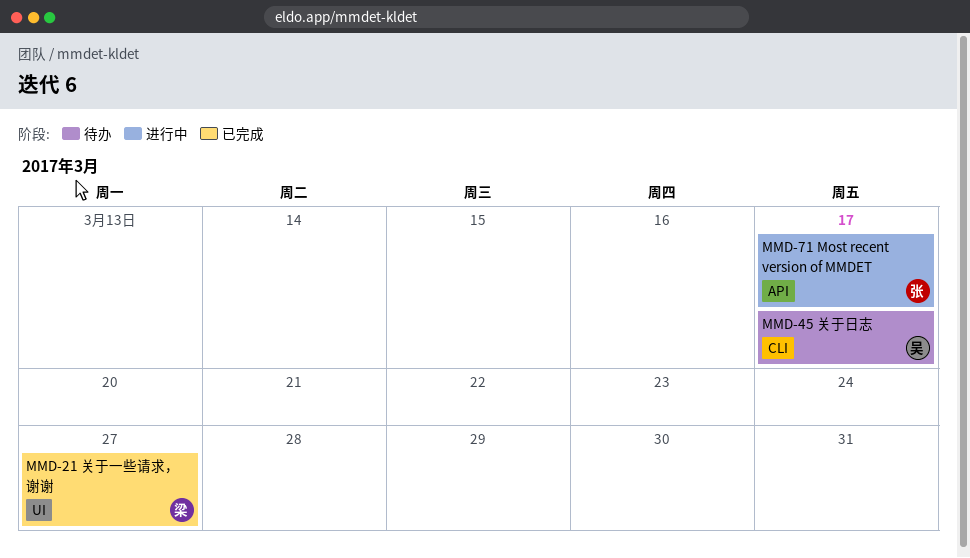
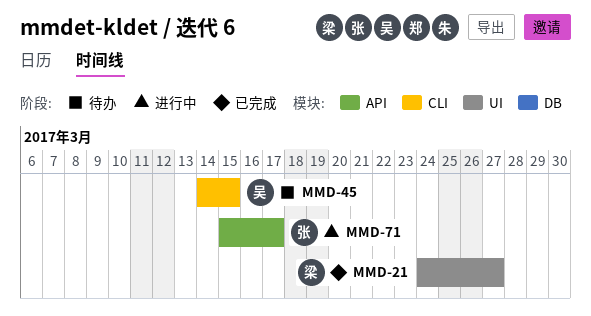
MMD-45, due: Mar 17 -> Mar 15

